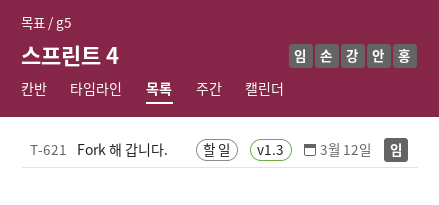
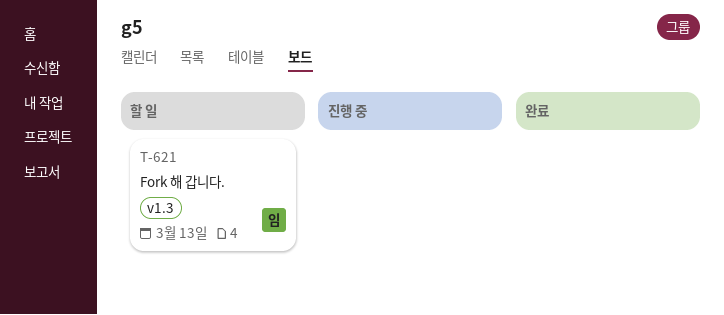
T-621, due: Mar 12 -> Mar 13

